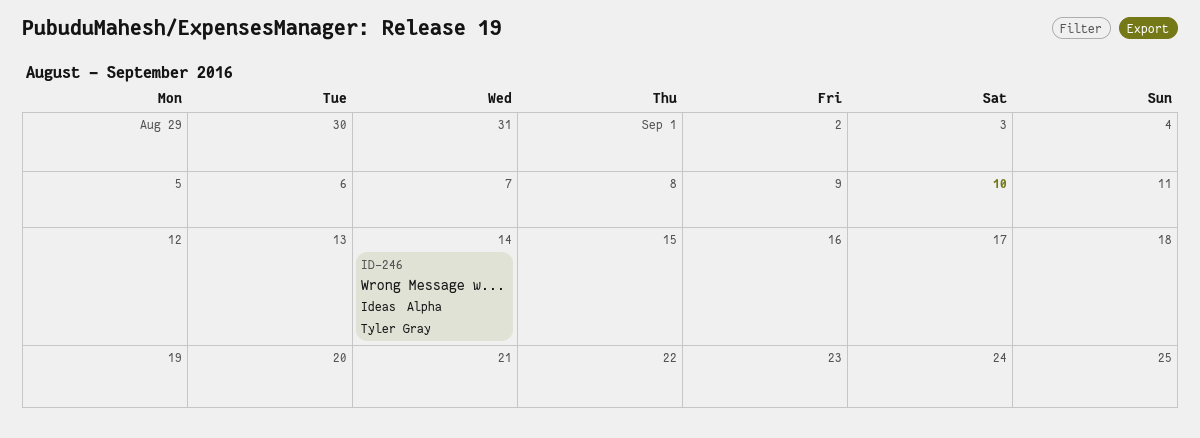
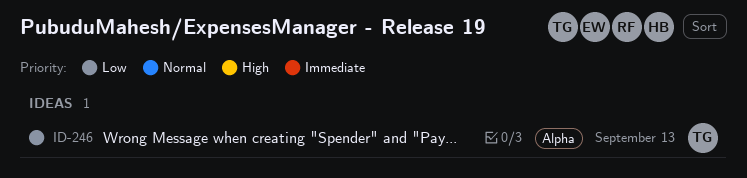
ID-246, due: Sep 14 -> Sep 13

